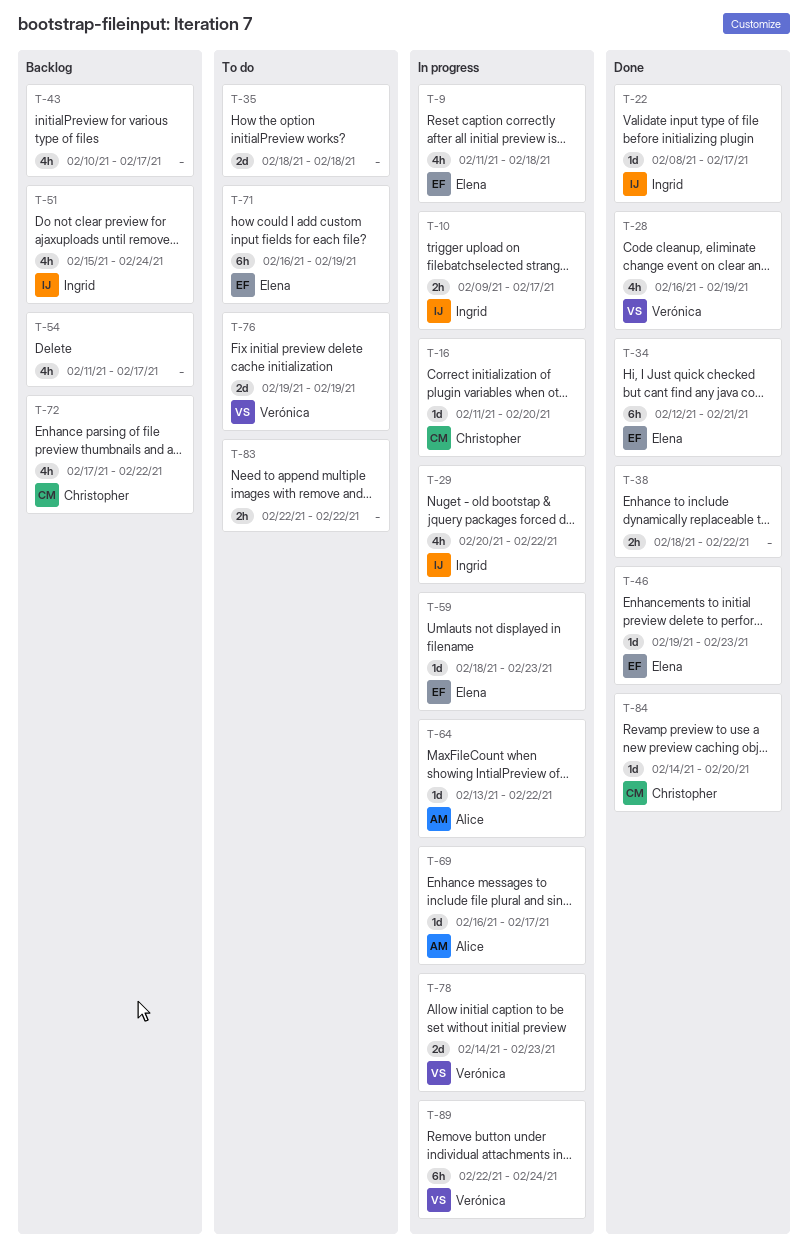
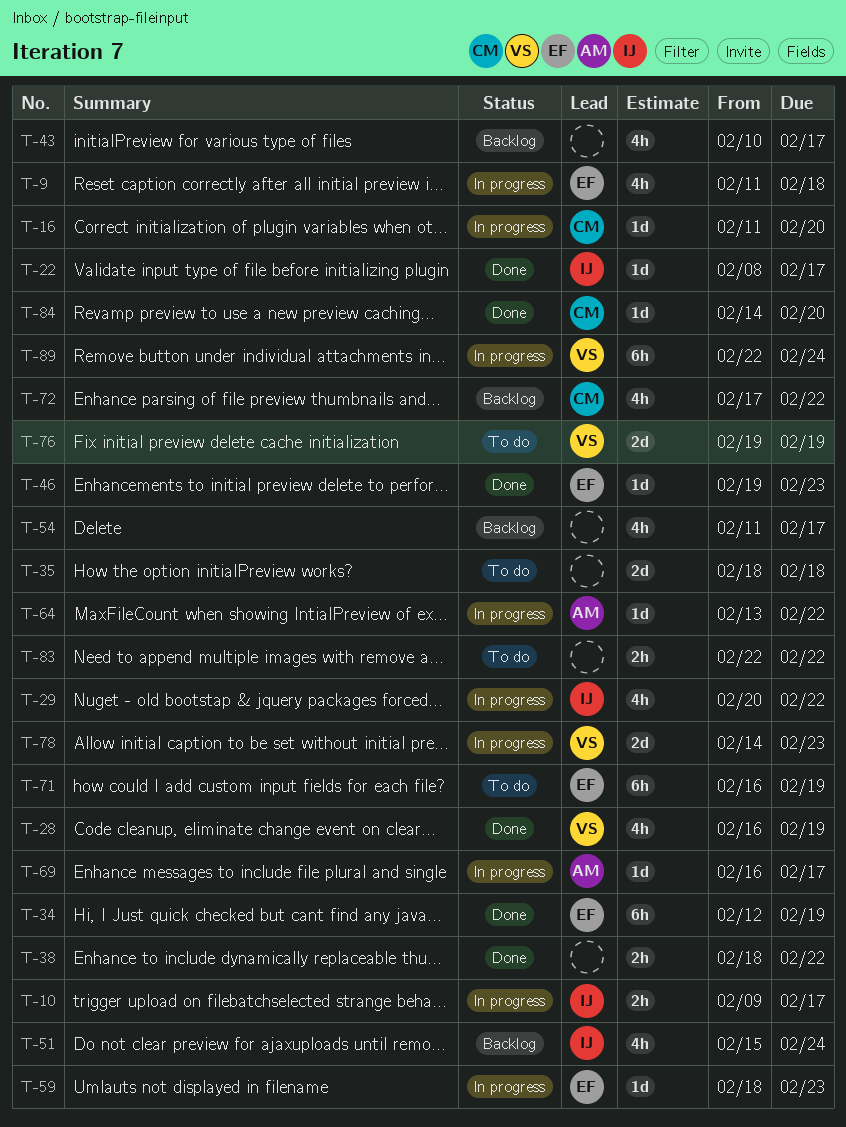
T-34, due: Feb 21 -> Feb 19

